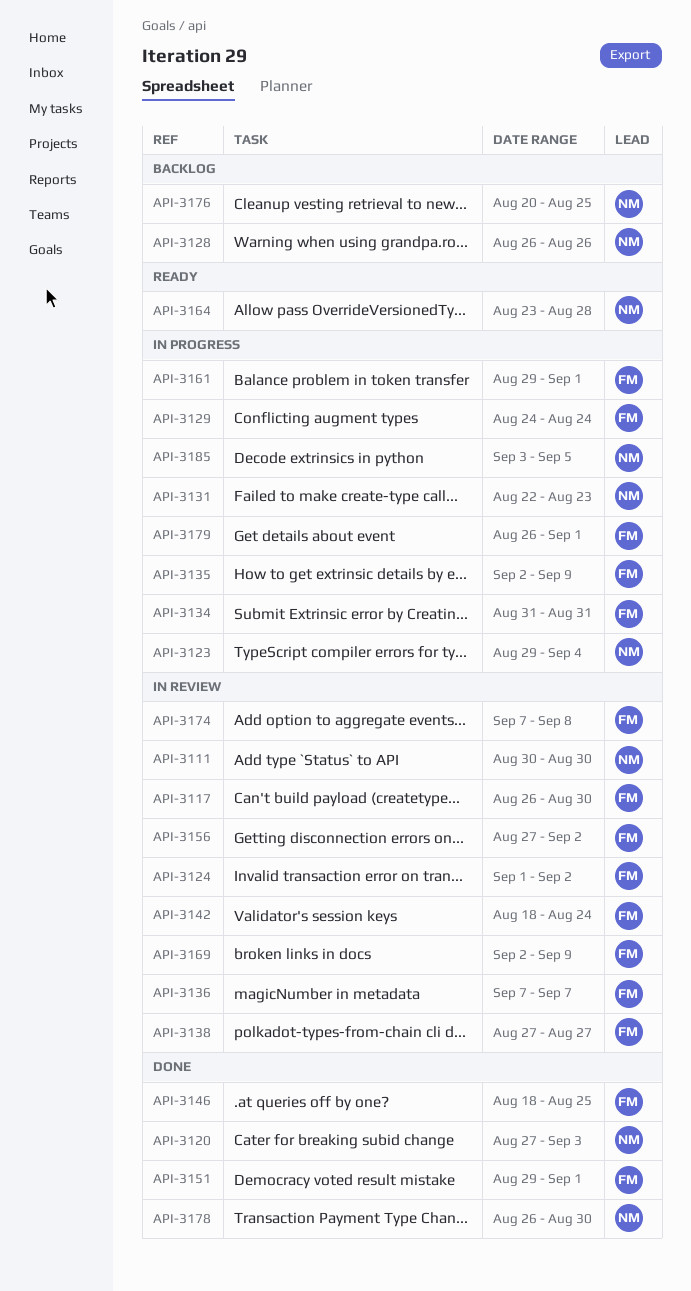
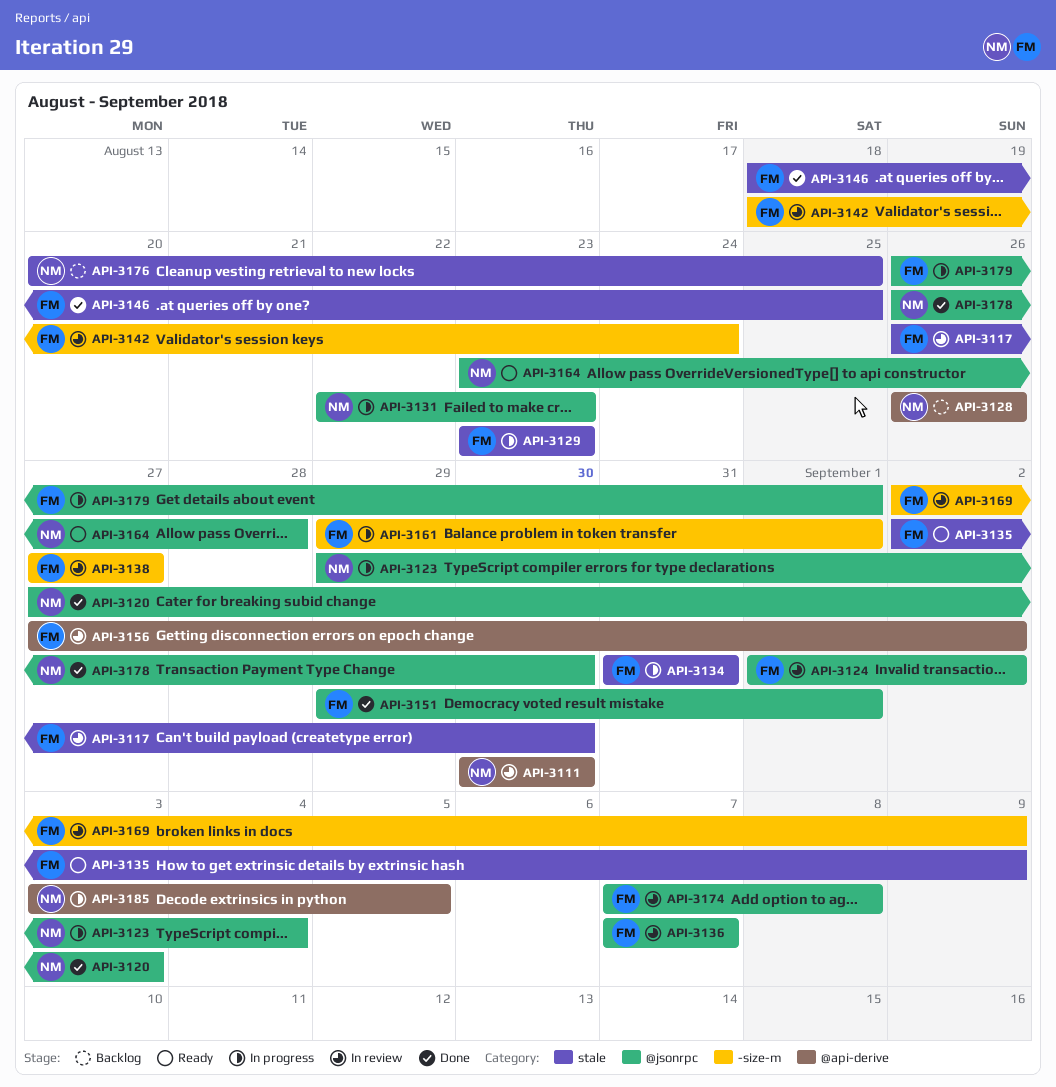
API-3129, start: Aug 24 -> Aug 23
API-3129, due: Aug 24 -> Aug 23
API-3135, status: In progress -> Ready

